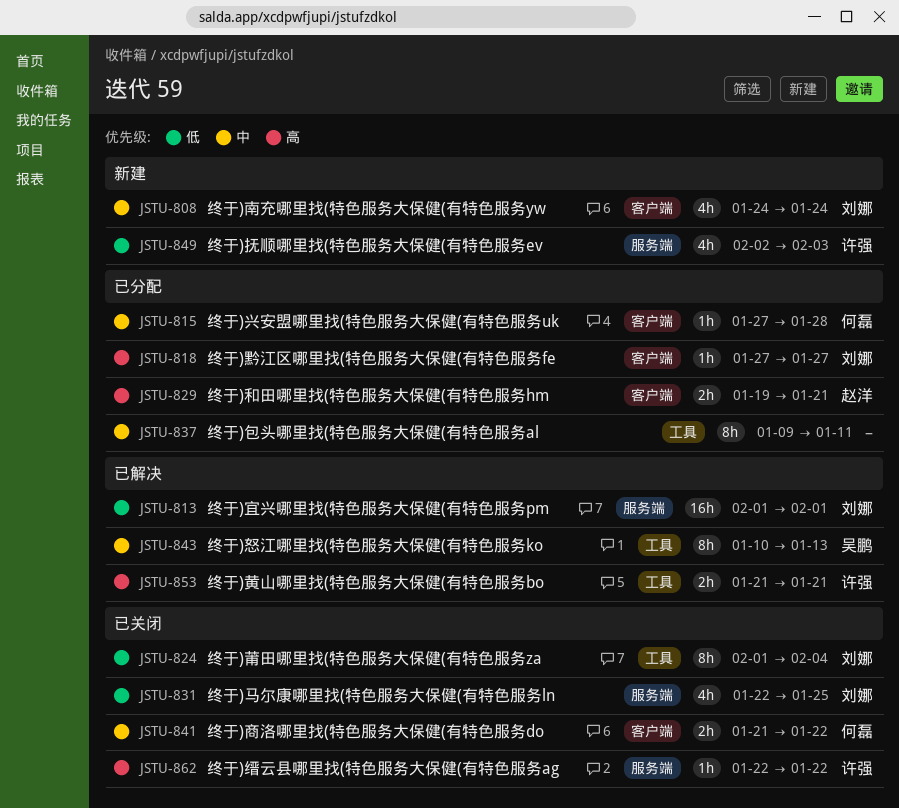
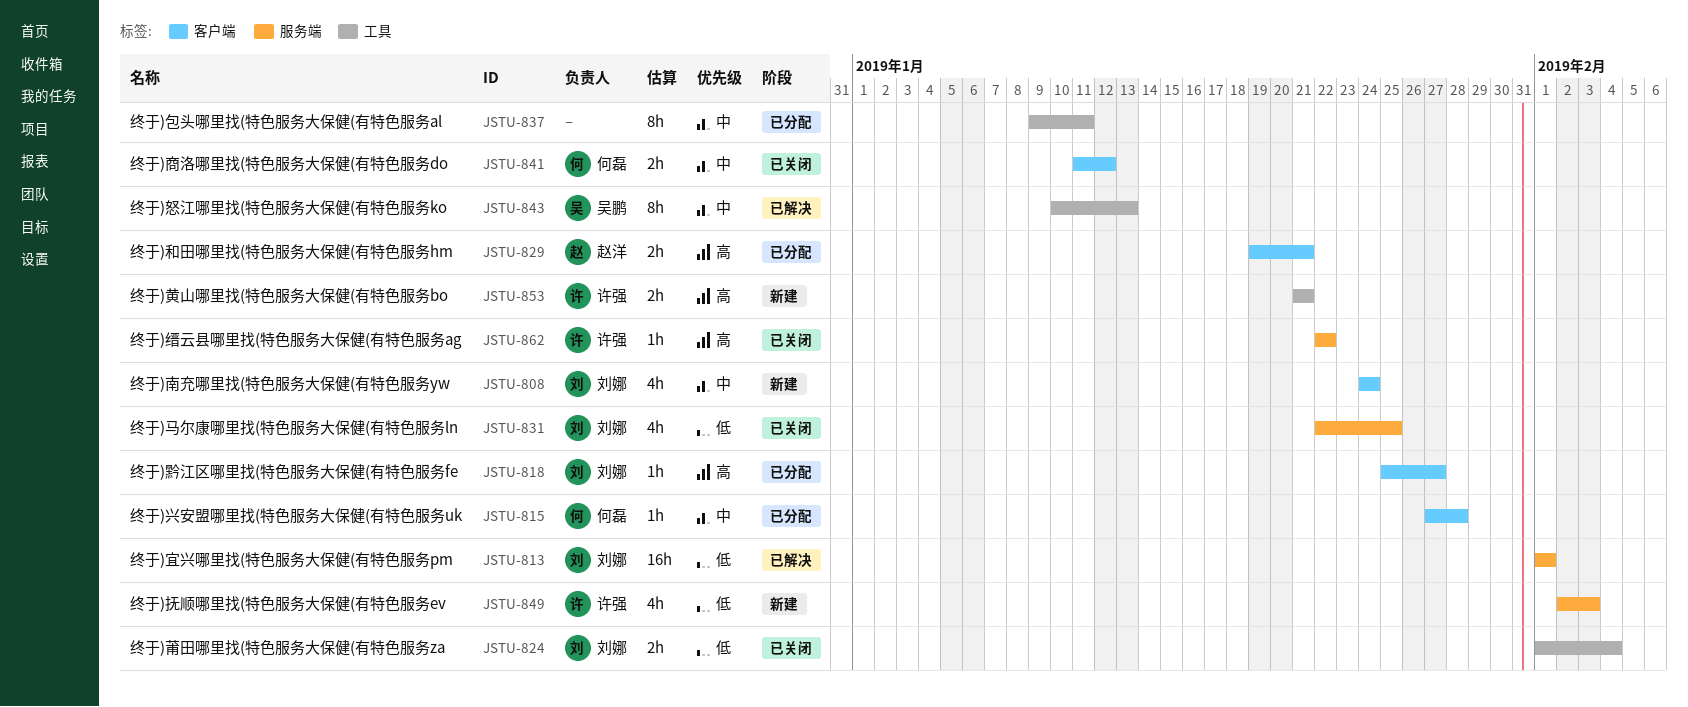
JSTU-818, start: Jan 27 -> Jan 25
JSTU-824, estimate: 8h -> 2h
JSTU-841, start: Jan 21 -> Jan 11
JSTU-841, due: Jan 22 -> Jan 12
JSTU-853, status: 已解决 -> 新建

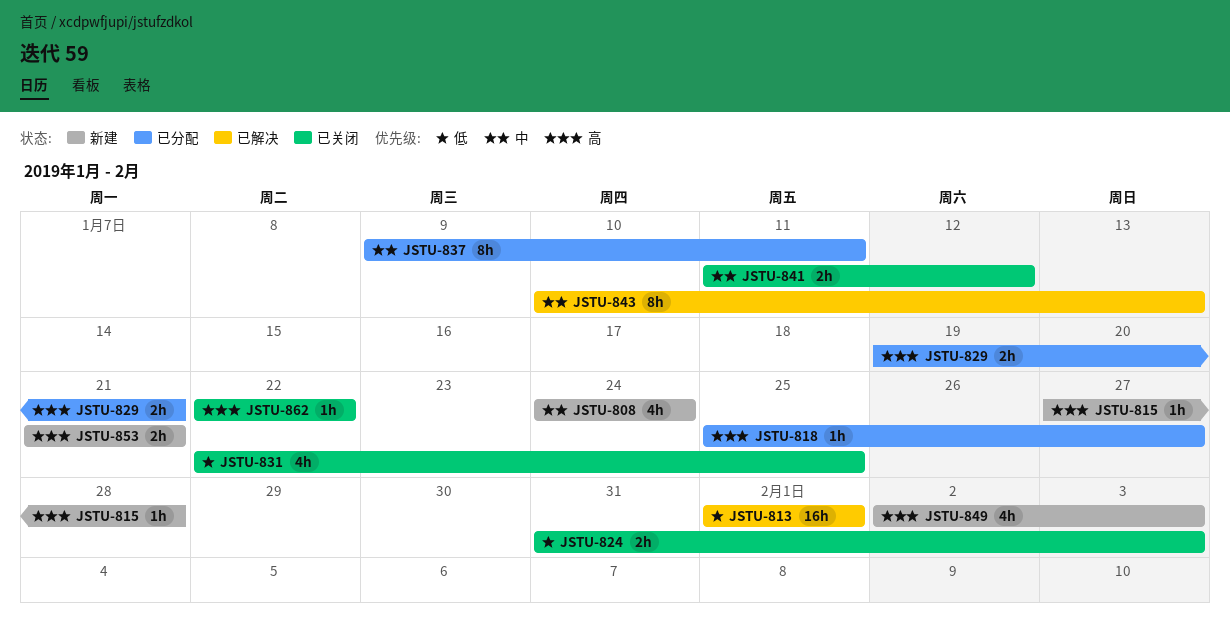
JSTU-815, status: 已分配 -> 新建
JSTU-815, priority: 中 -> 高
JSTU-824, start: Feb 1 -> Jan 31
JSTU-824, due: Feb 4 -> Feb 3
JSTU-849, priority: 低 -> 高

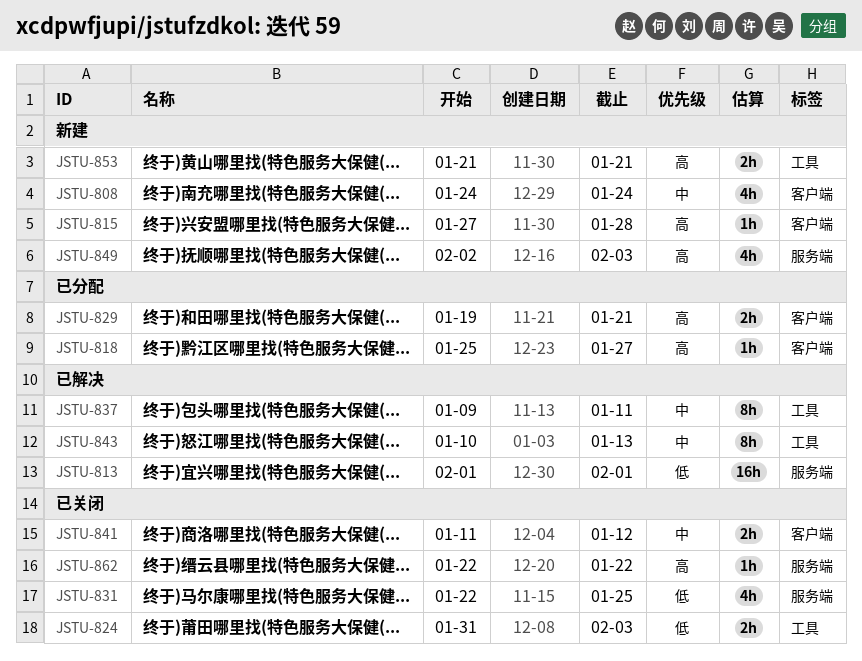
JSTU-837, status: 已分配 -> 已解决

